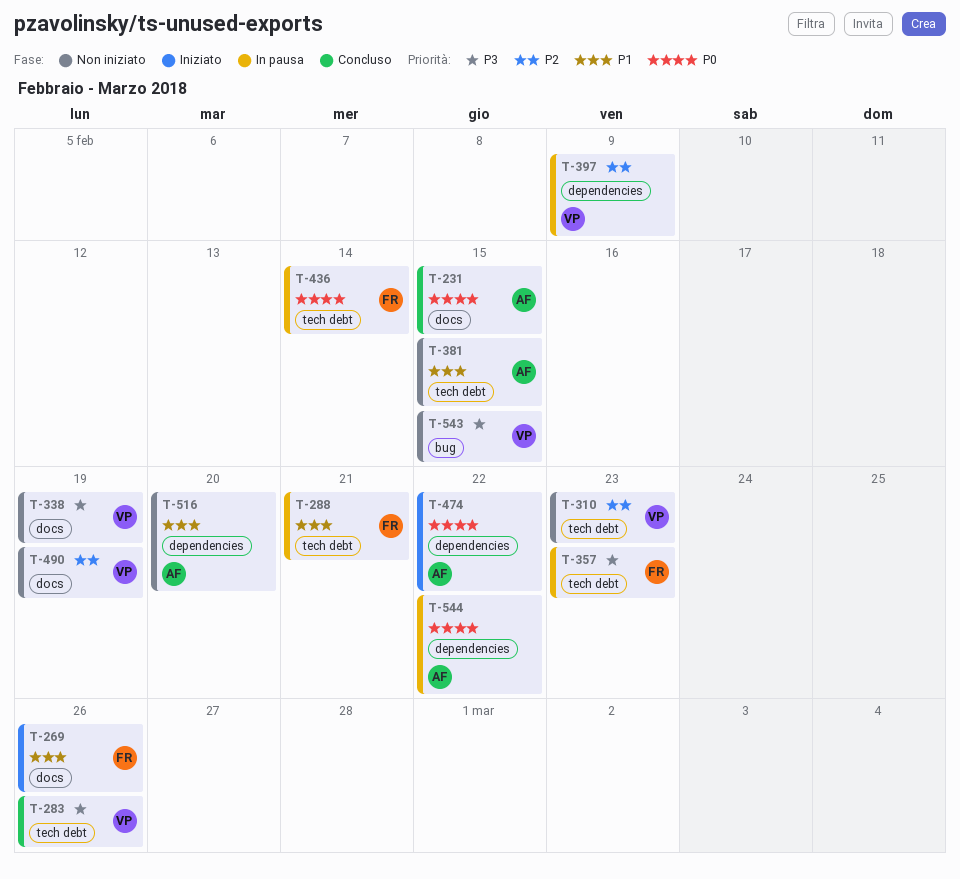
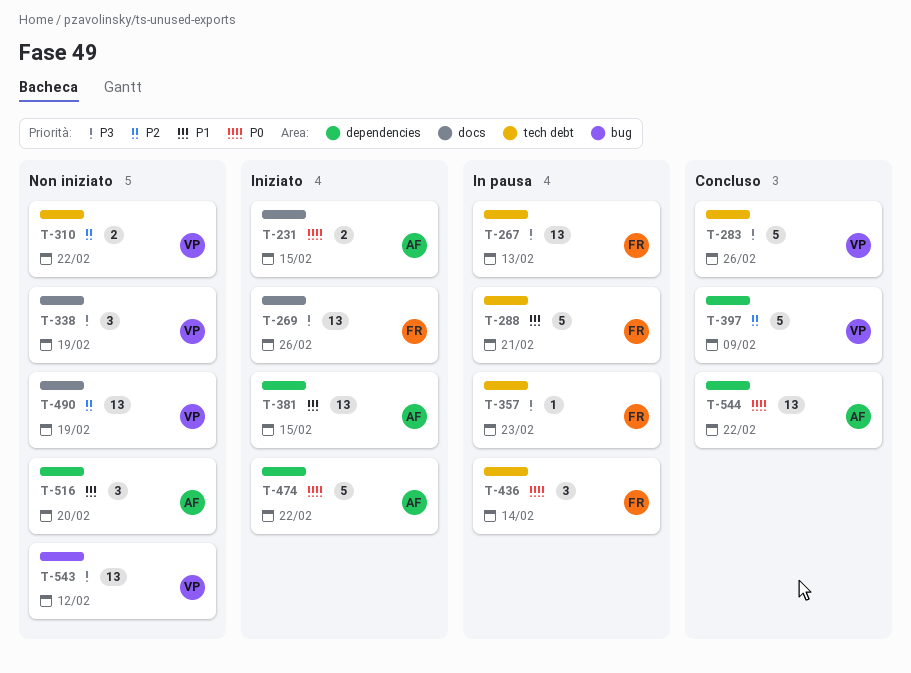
T-231, status: Concluso -> Iniziato
T-267: none -> present
T-269, priority: P1 -> P3
T-310, due: Feb 23 -> Feb 22
T-381, status: Non iniziato -> Iniziato
T-381, label: tech debt -> dependencies
T-397, status: In pausa -> Concluso
T-543, due: Feb 15 -> Feb 12
T-544, status: In pausa -> Concluso

